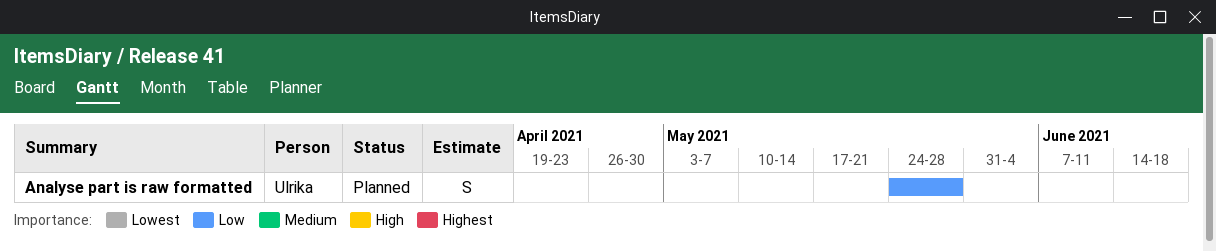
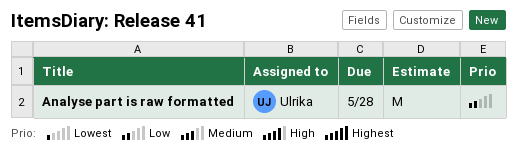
Analyse part is raw formatted, estimate: S -> M

